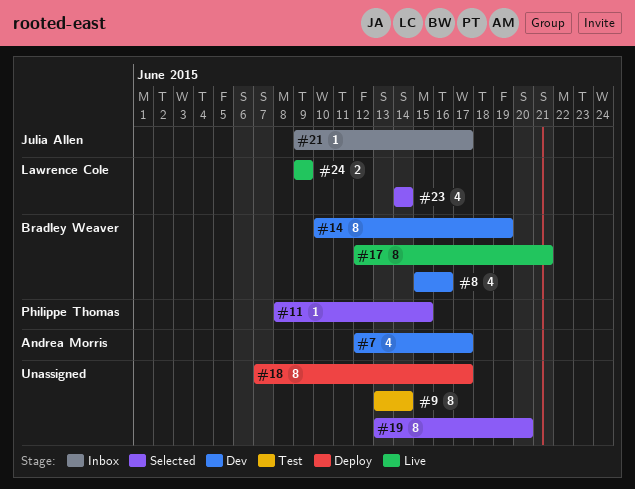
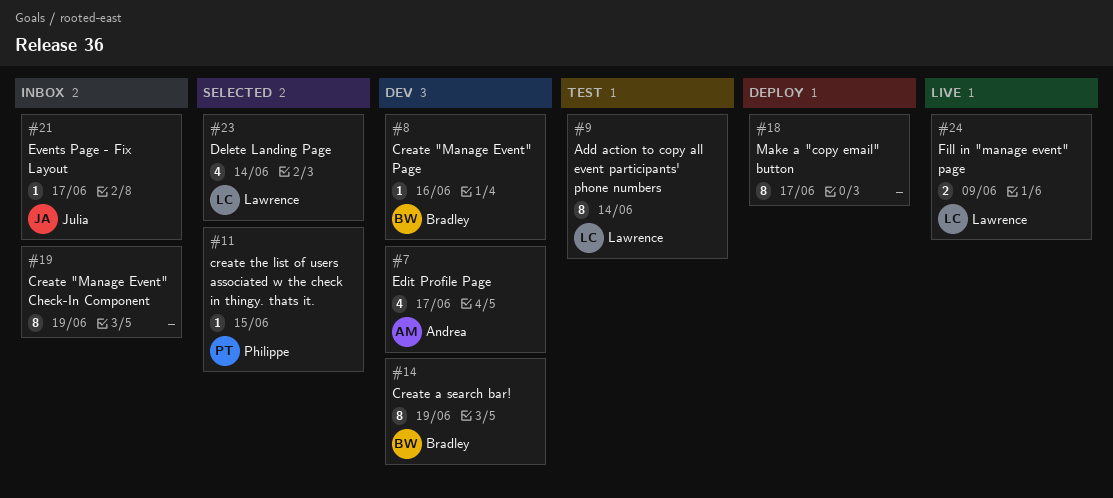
#8, estimate: 4 -> 1
#9, owner: none -> Lawrence Cole
#17: present -> none
#19, status: Selected -> Inbox
#19, due: Jun 20 -> Jun 19

